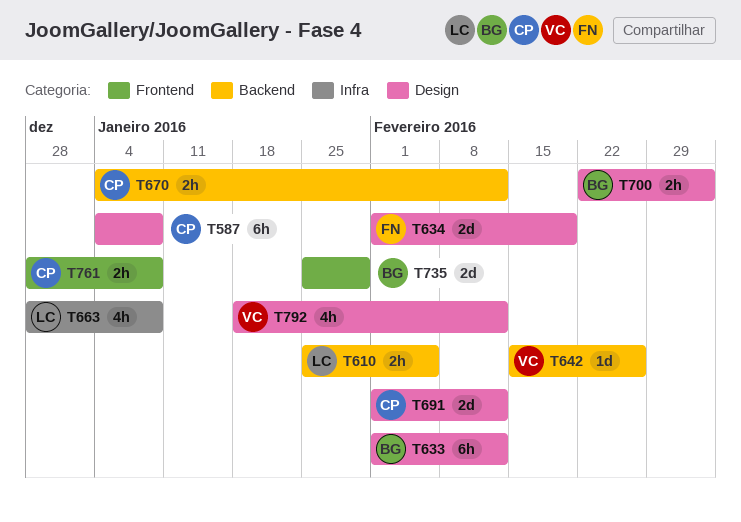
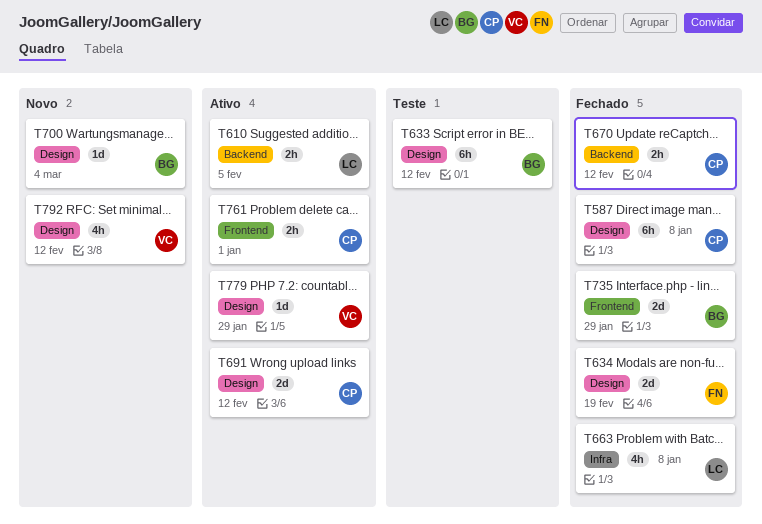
T642: present -> none
T700, estimate: 2h -> 1d
T761, due: Jan 8 -> Jan 1
T779: none -> present

